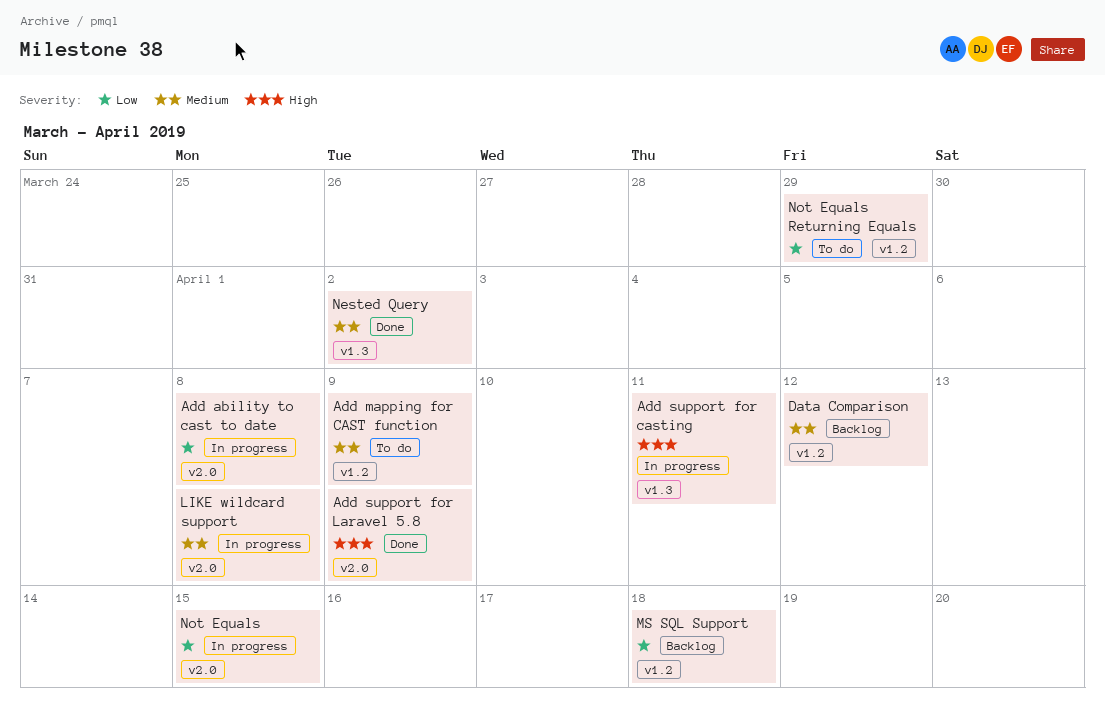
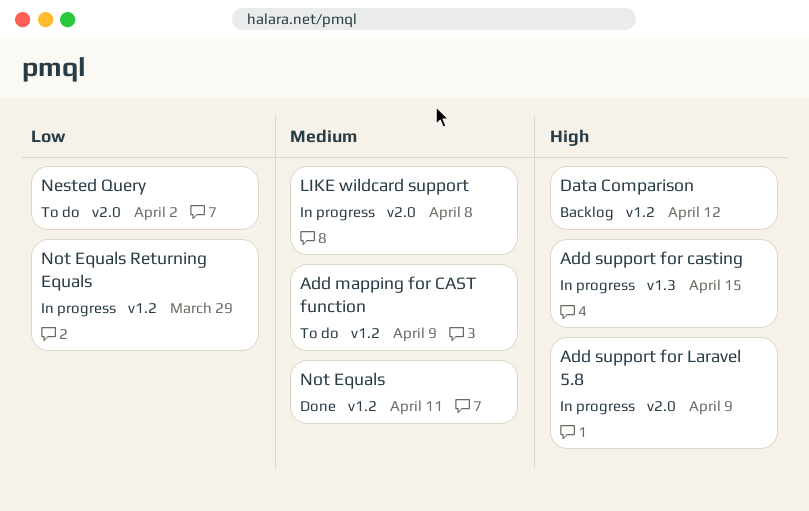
Add ability to cast to date: present -> none
Add support for casting, due: Apr 11 -> Apr 15
Add support for Laravel 5.8, status: Done -> In progress
Data Comparison, priority: Medium -> High
MS SQL Support: present -> none
Nested Query, status: Done -> To do
Nested Query, priority: Medium -> Low
Nested Query, label: v1.3 -> v2.0
Not Equals, status: In progress -> Done
Not Equals, priority: Low -> Medium
Not Equals, label: v2.0 -> v1.2
Not Equals, due: Apr 15 -> Apr 11
Not Equals Returning Equals, status: To do -> In progress

